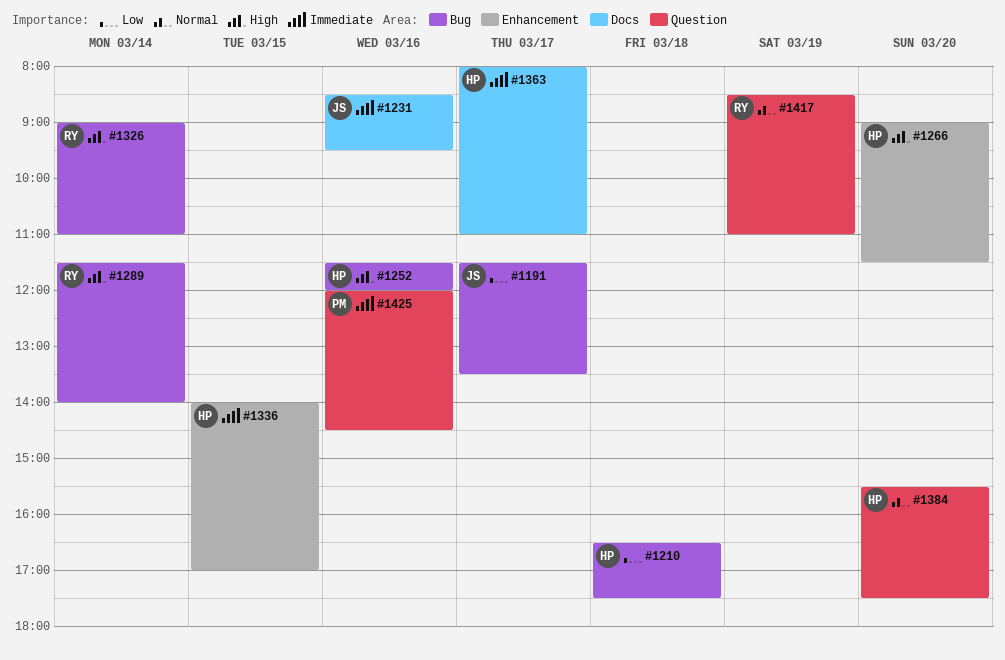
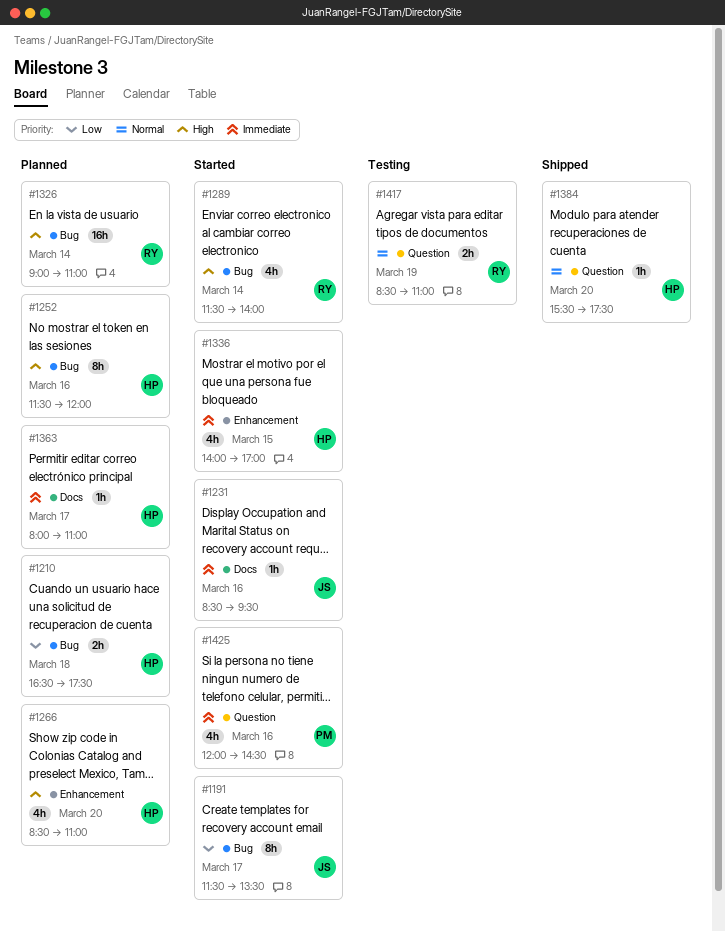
#1266, begins: 09:00 -> 08:30
#1266, ends: 11:30 -> 11:00

